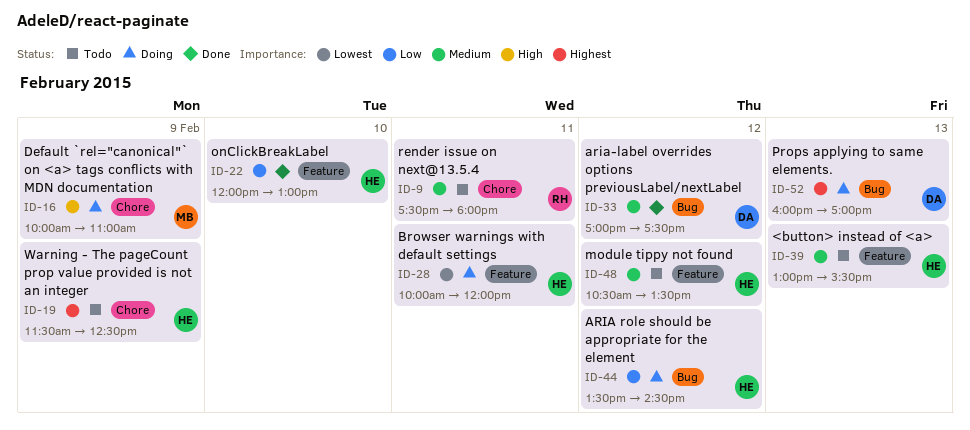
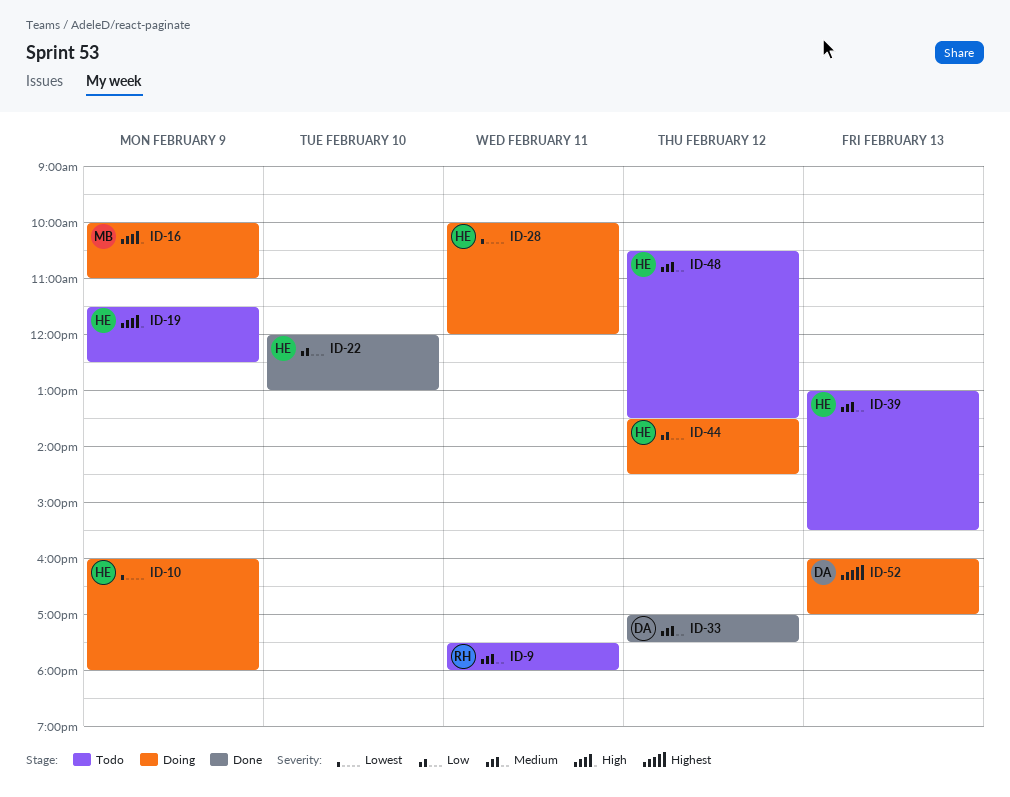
ID-10: none -> present
ID-19, priority: Highest -> High

